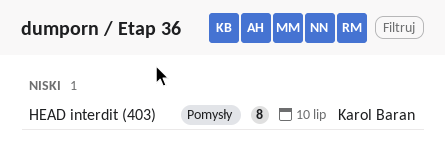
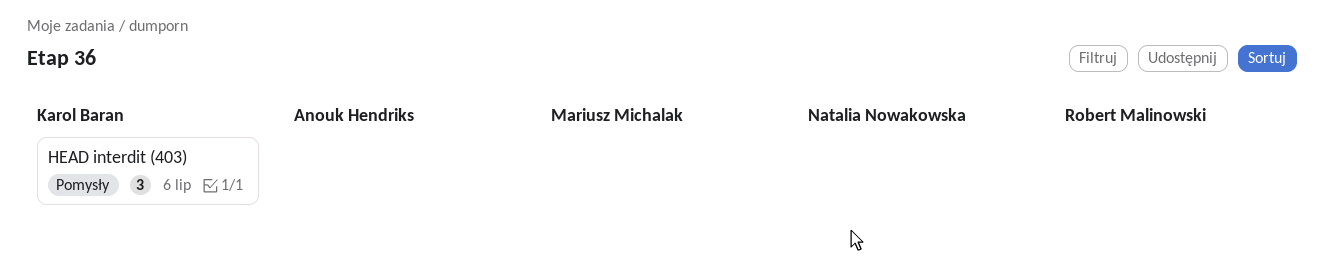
HEAD interdit (403), estimate: 8 -> 3
HEAD interdit (403), due: Jul 10 -> Jul 6

